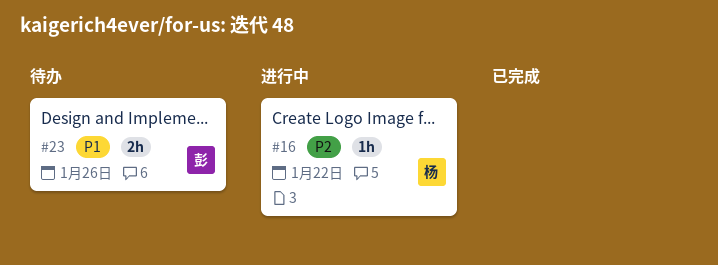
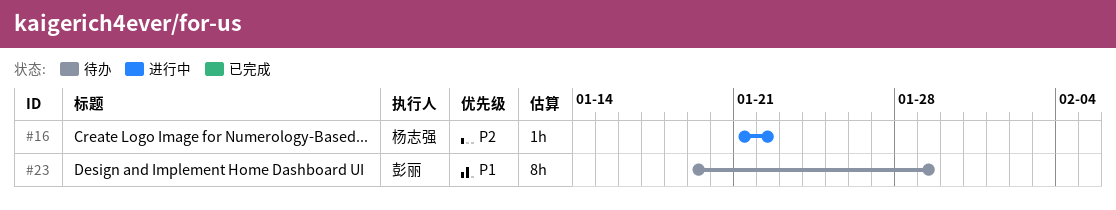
#23, estimate: 2h -> 8h
#23, due: Jan 26 -> Jan 29

